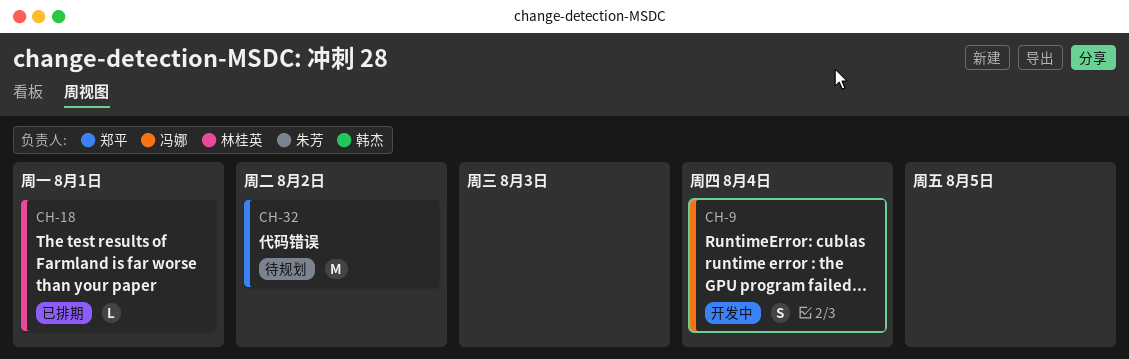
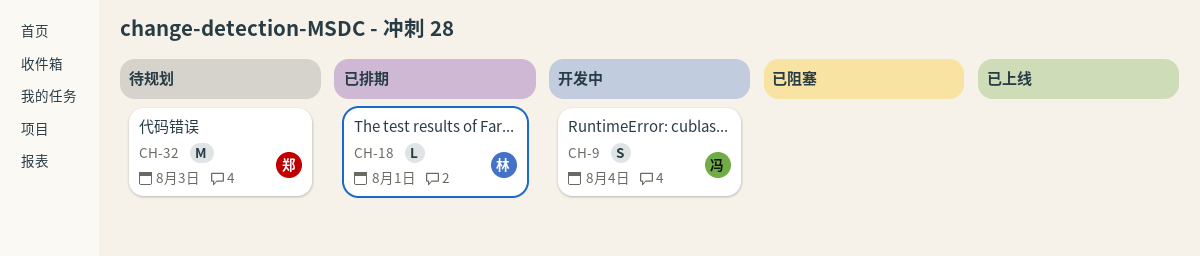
CH-32, due: Aug 2 -> Aug 3

